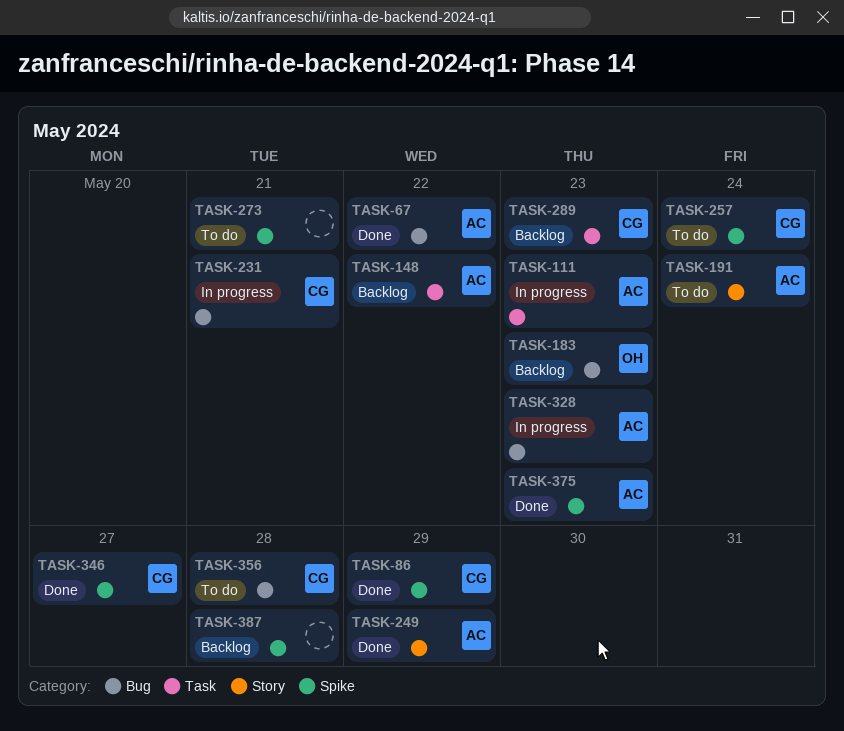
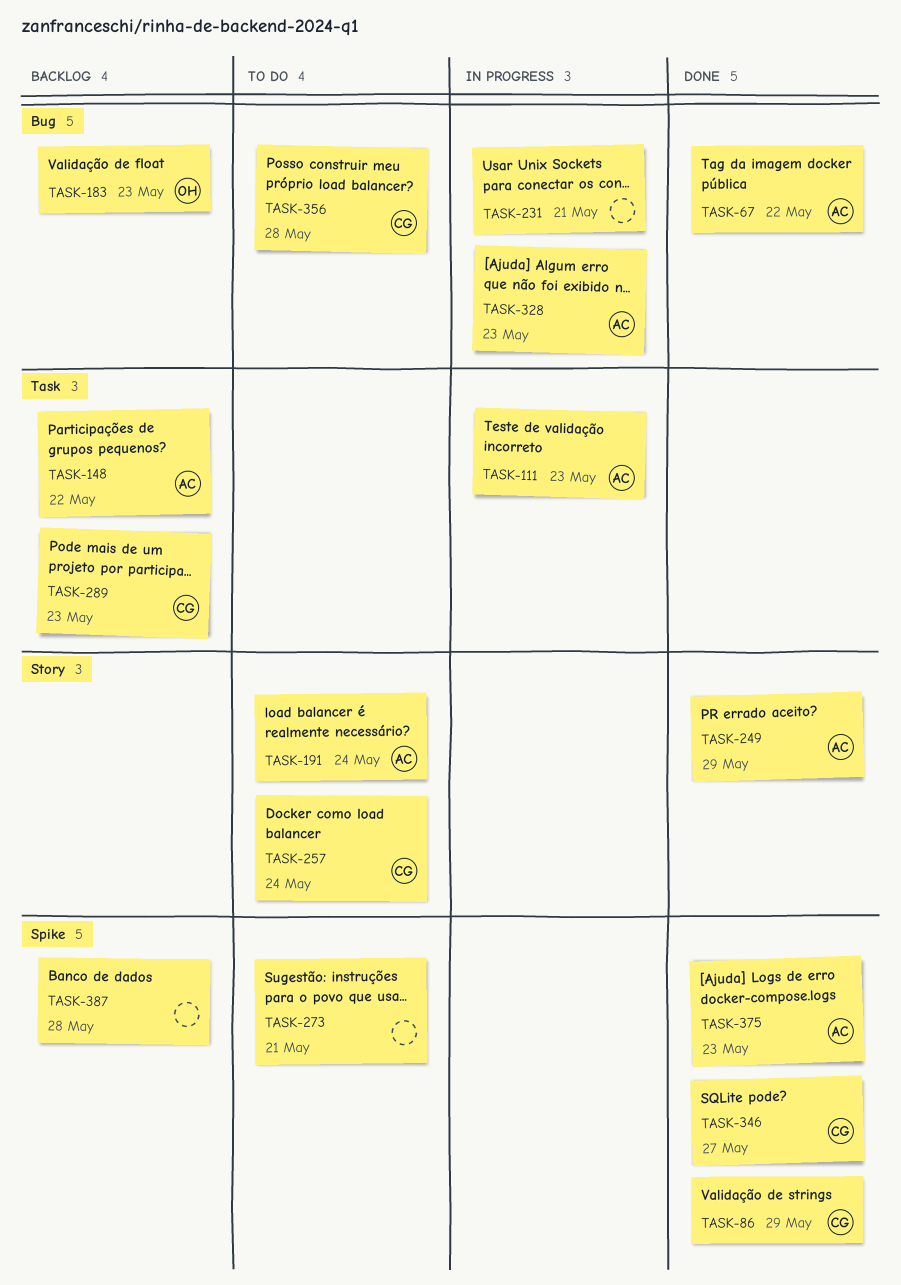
TASK-231, owner: CG -> none
TASK-257, label: Spike -> Story

